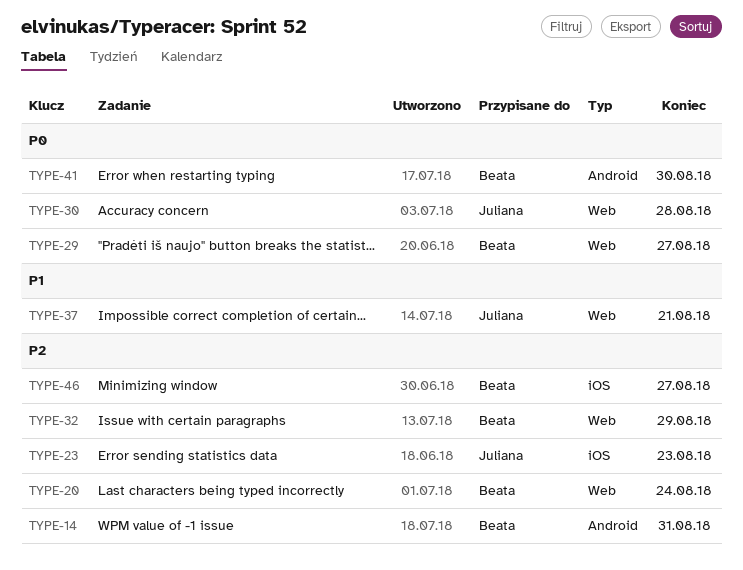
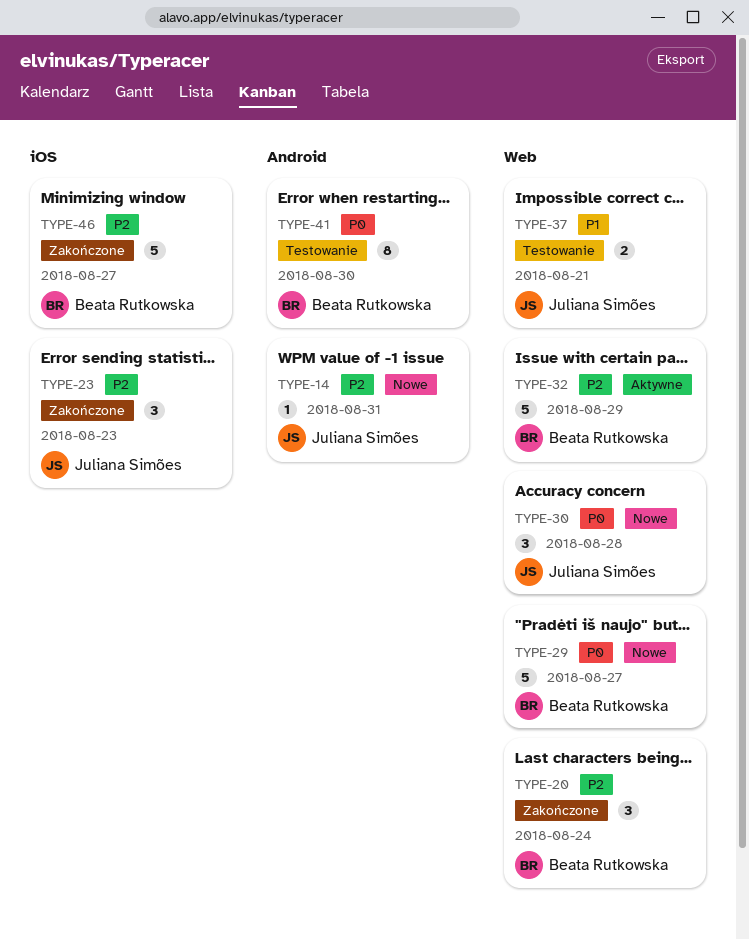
TYPE-14, owner: Beata Rutkowska -> Juliana Simões

